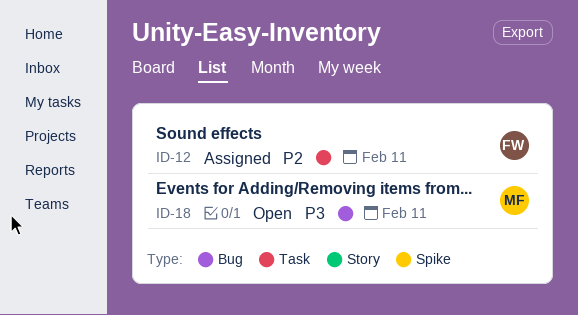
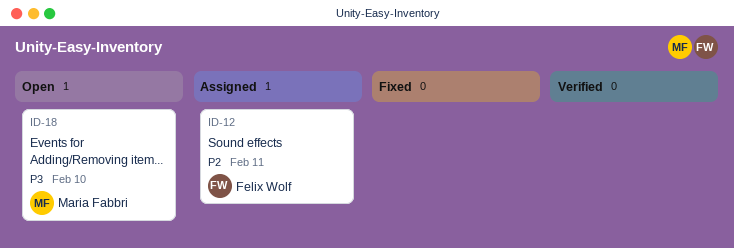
ID-18, due: Feb 11 -> Feb 10

